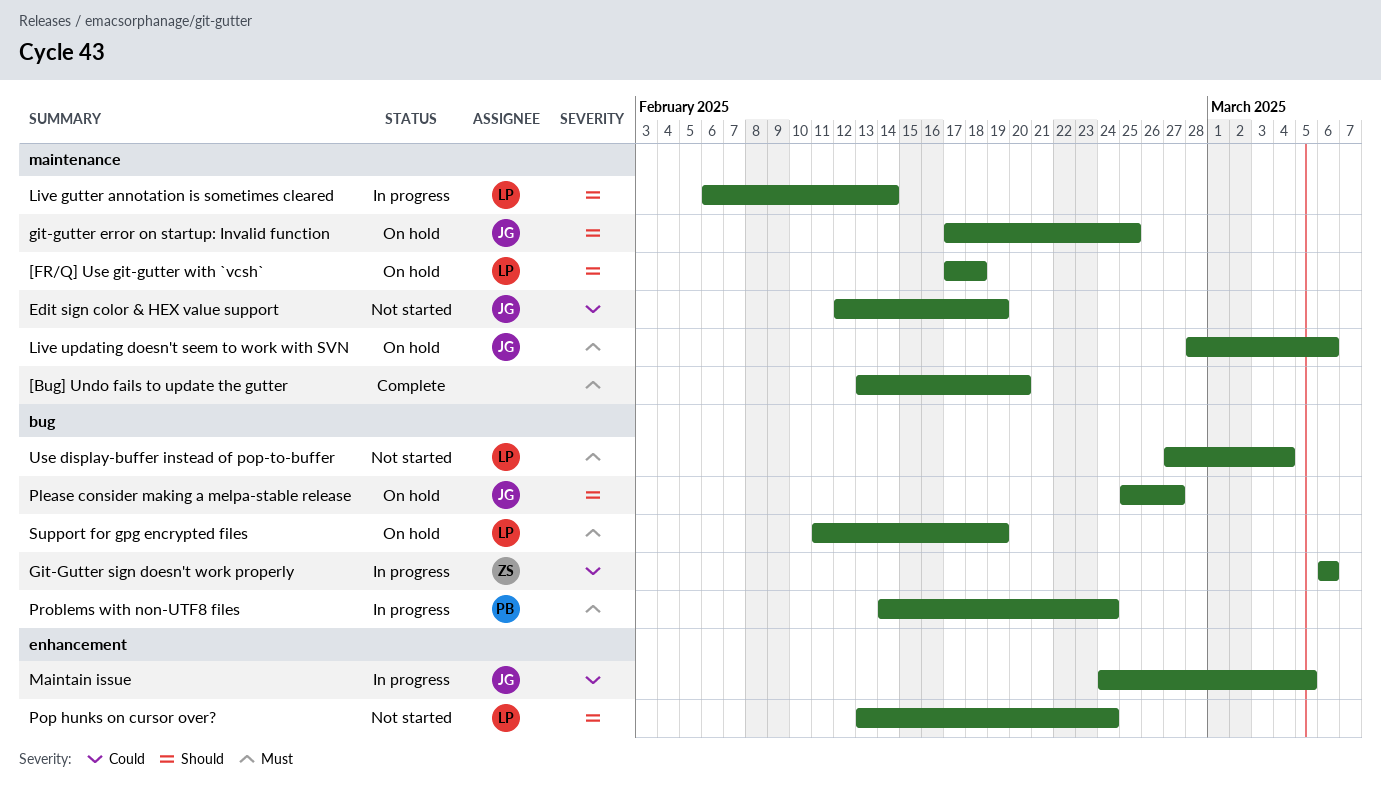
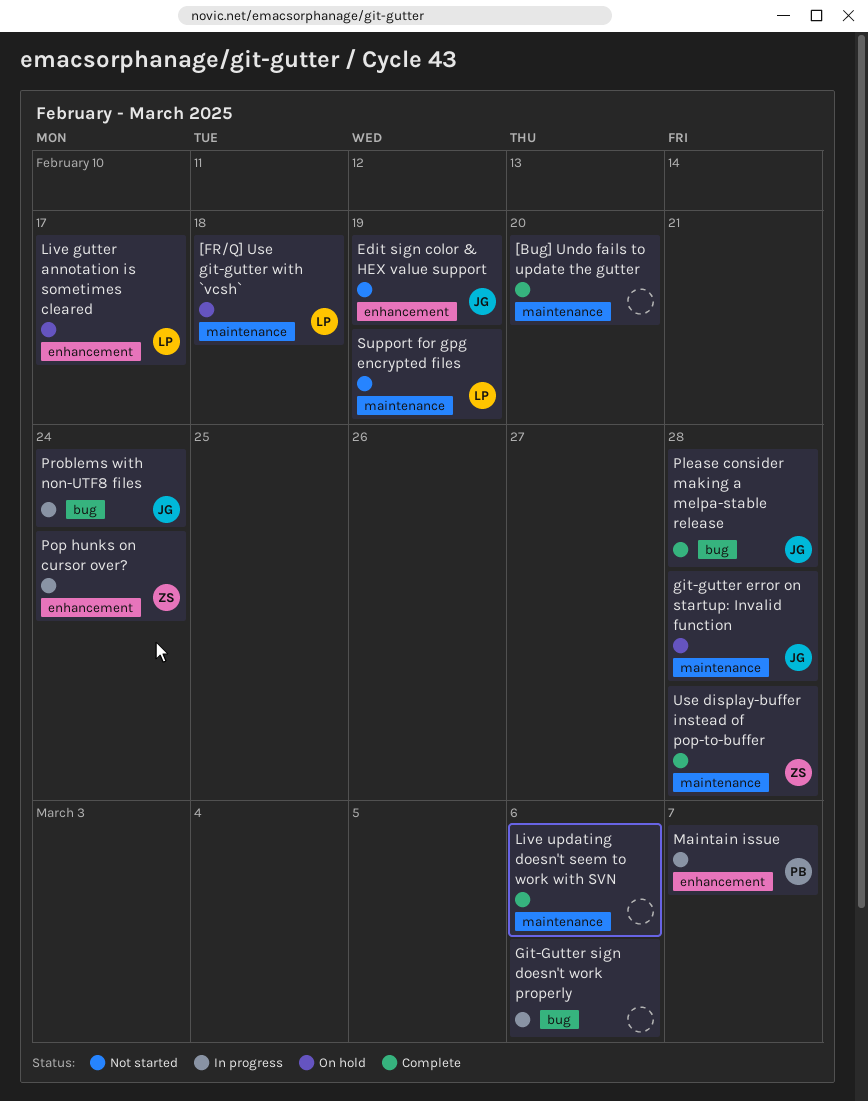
Edit sign color & HEX value support, label: maintenance -> enhancement
git-gutter error on startup: Invalid function, due: Feb 25 -> Feb 28
Git-Gutter sign doesn't work properly, owner: ZS -> none
Live gutter annotation is sometimes cleared, status: In progress -> On hold
Live gutter annotation is sometimes cleared, label: maintenance -> enhancement
Live gutter annotation is sometimes cleared, due: Feb 14 -> Feb 17
Live updating doesn't seem to work with SVN, status: On hold -> Complete
Live updating doesn't seem to work with SVN, owner: JG -> none
Maintain issue, owner: JG -> PB
Maintain issue, due: Mar 5 -> Mar 7
Please consider making a melpa-stable release, status: On hold -> Complete
Please consider making a melpa-stable release, due: Feb 27 -> Feb 28
Pop hunks on cursor over?, status: Not started -> In progress
Pop hunks on cursor over?, owner: LP -> ZS
Problems with non-UTF8 files, owner: PB -> JG
Support for gpg encrypted files, status: On hold -> Not started
Support for gpg encrypted files, label: bug -> maintenance
Use display-buffer instead of pop-to-buffer, status: Not started -> Complete
Use display-buffer instead of pop-to-buffer, owner: LP -> ZS
Use display-buffer instead of pop-to-buffer, label: bug -> maintenance
Use display-buffer instead of pop-to-buffer, due: Mar 4 -> Feb 28

